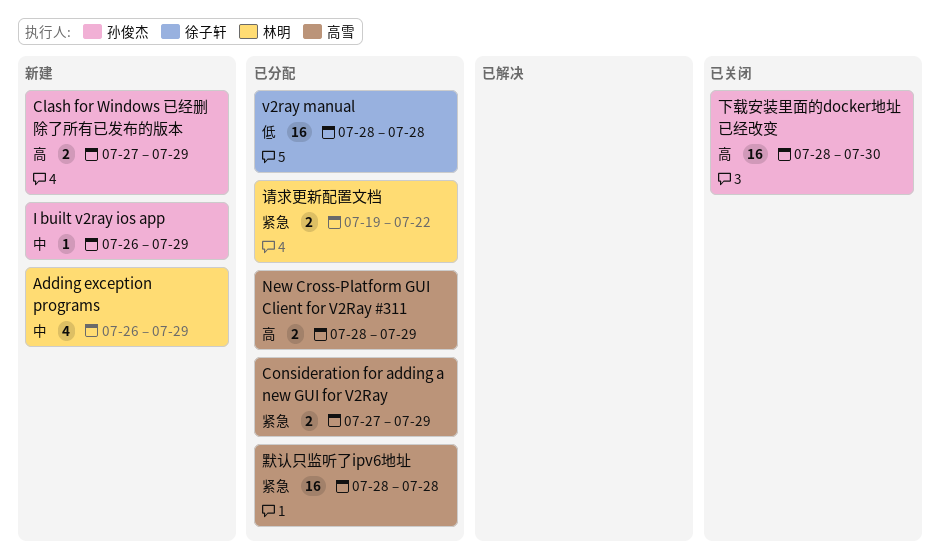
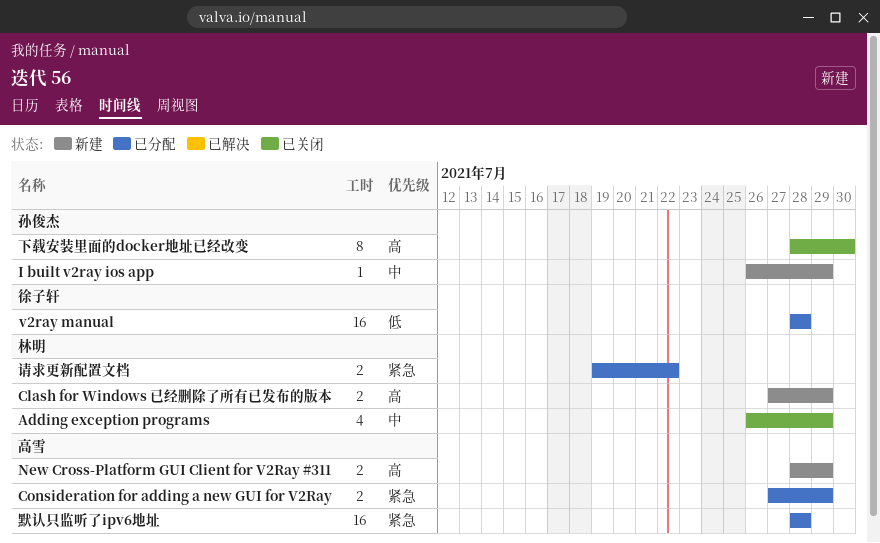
Adding exception programs, status: 新建 -> 已关闭
Clash for Windows 已经删除了所有已发布的版本, owner: 孙俊杰 -> 林明
New Cross-Platform GUI Client for V2Ray #311, status: 已分配 -> 新建
下载安装里面的docker地址已经改变, estimate: 16 -> 8

